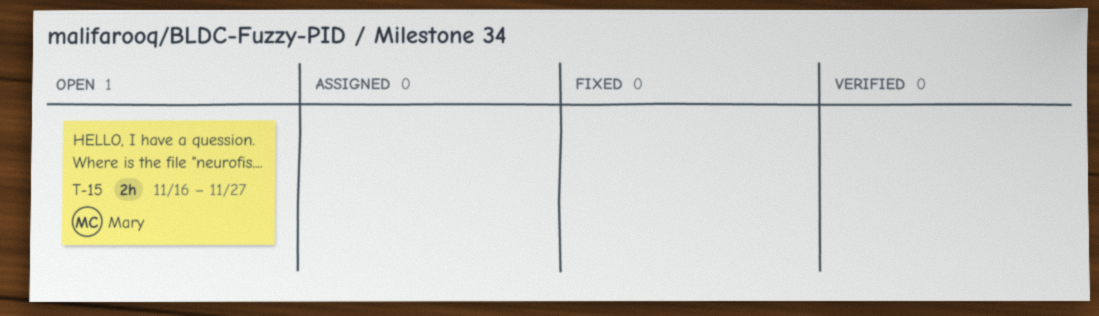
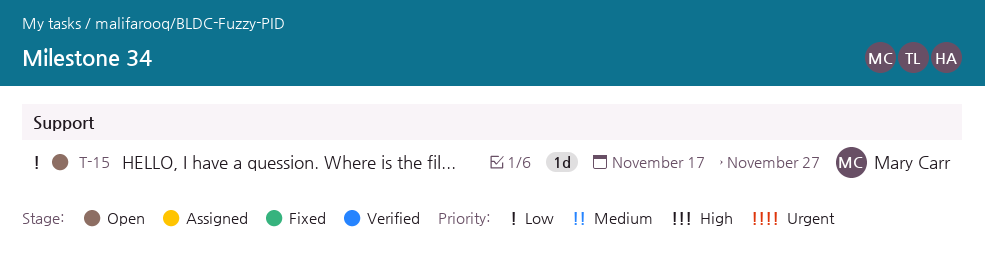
T-15, estimate: 2h -> 1d
T-15, start: Nov 16 -> Nov 17

